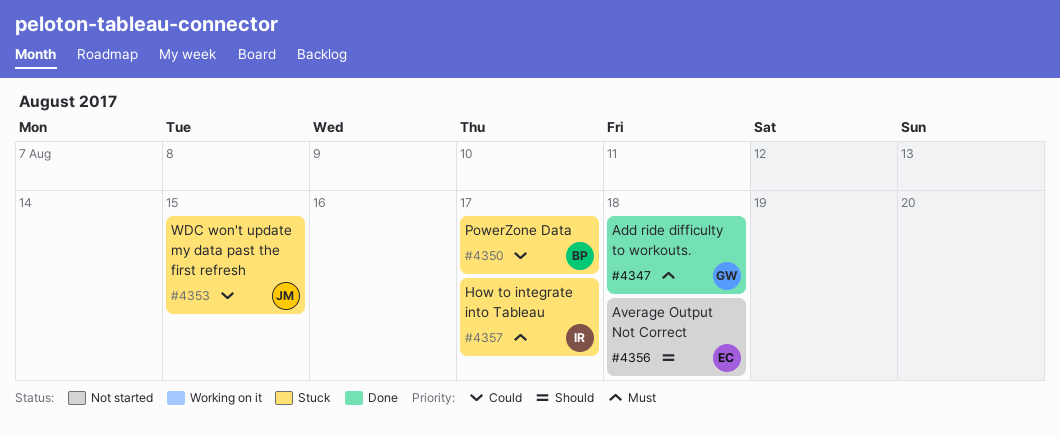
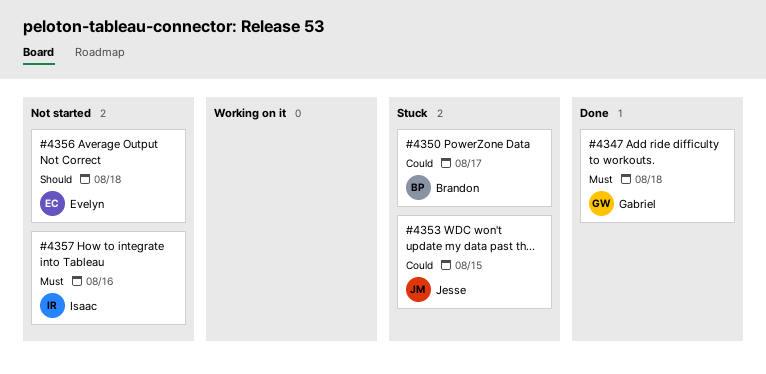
#4357, status: Stuck -> Not started
#4357, due: Aug 17 -> Aug 16

